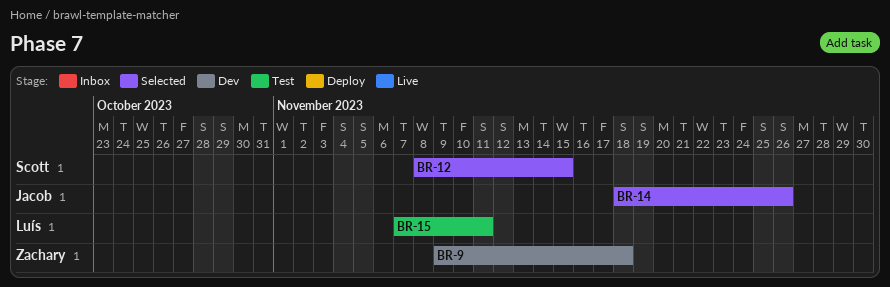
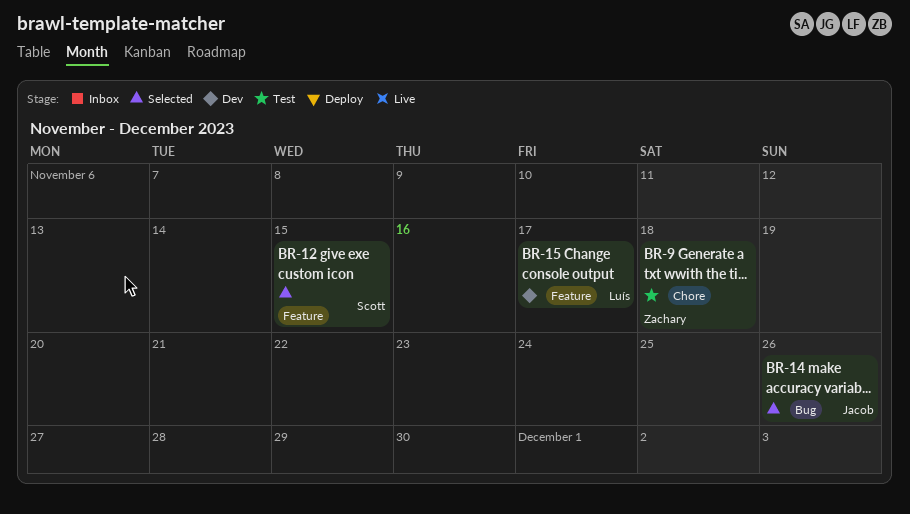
BR-9, status: Dev -> Test
BR-15, status: Test -> Dev
BR-15, due: Nov 11 -> Nov 17

